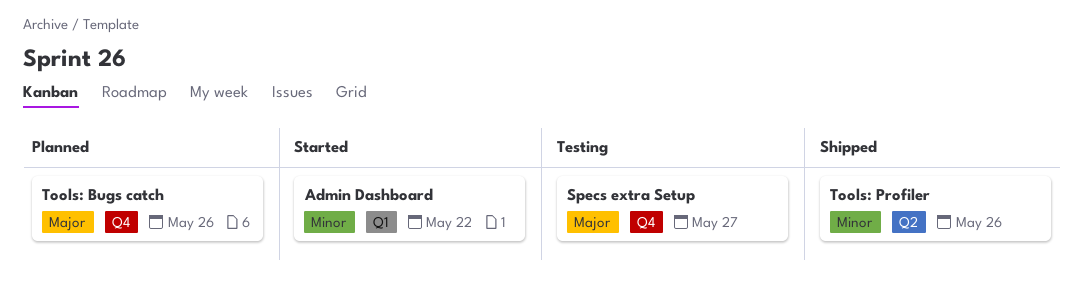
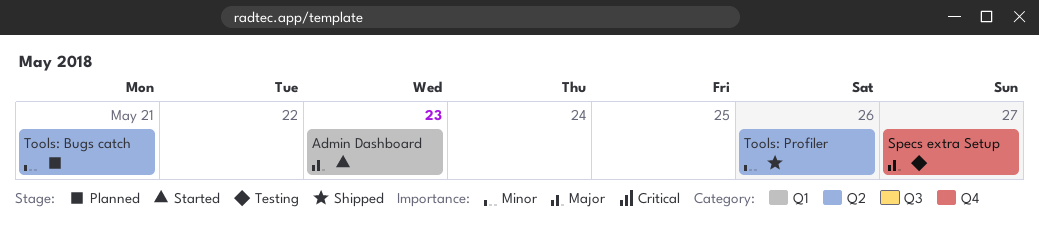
Admin Dashboard, priority: Minor -> Major
Admin Dashboard, due: May 22 -> May 23
Tools: Bugs catch, priority: Major -> Minor
Tools: Bugs catch, label: Q4 -> Q2
Tools: Bugs catch, due: May 26 -> May 21

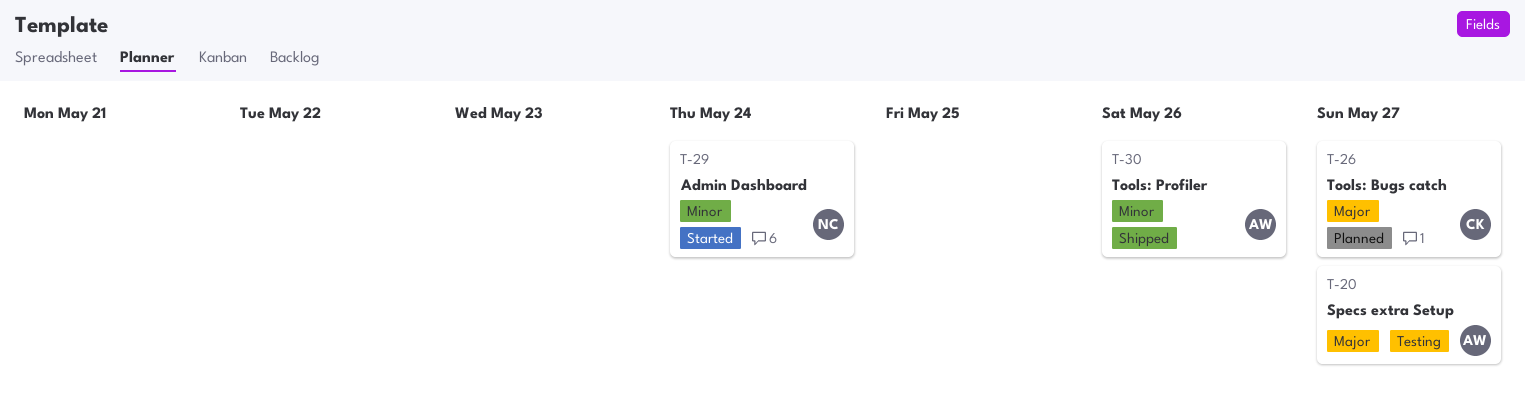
Admin Dashboard, priority: Major -> Minor
Admin Dashboard, due: May 23 -> May 24
Tools: Bugs catch, priority: Minor -> Major
Tools: Bugs catch, due: May 21 -> May 27

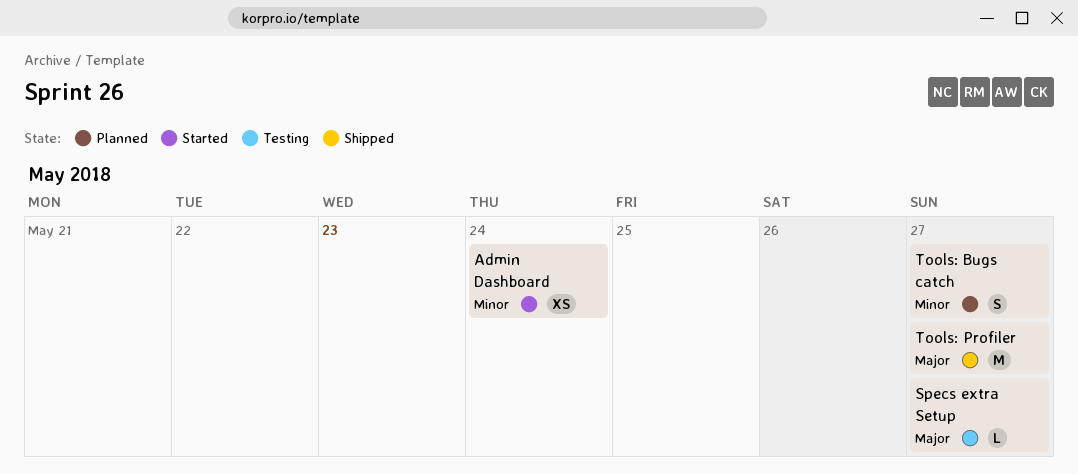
Tools: Bugs catch, priority: Major -> Minor
Tools: Profiler, priority: Minor -> Major
Tools: Profiler, due: May 26 -> May 27

